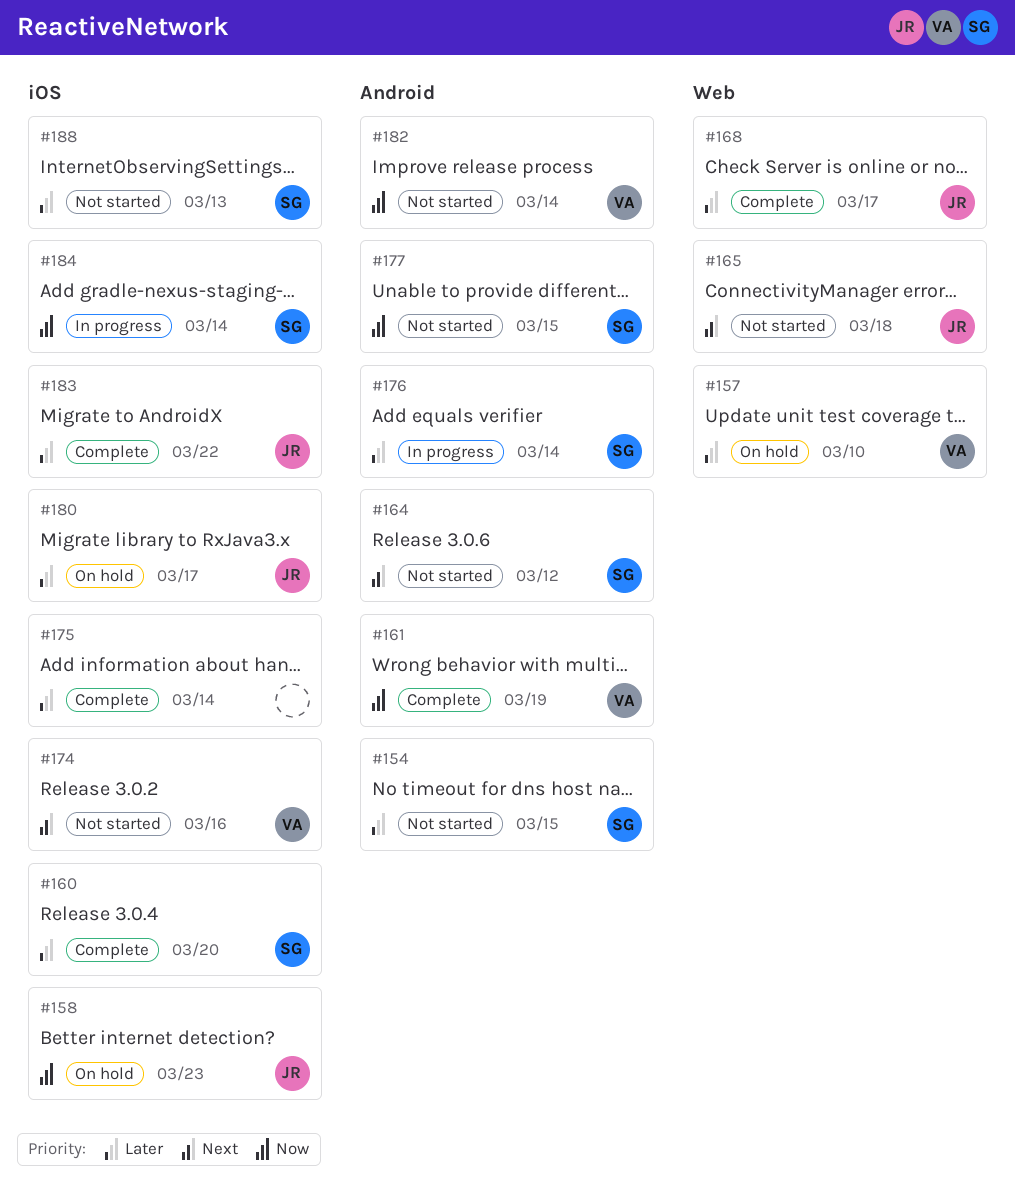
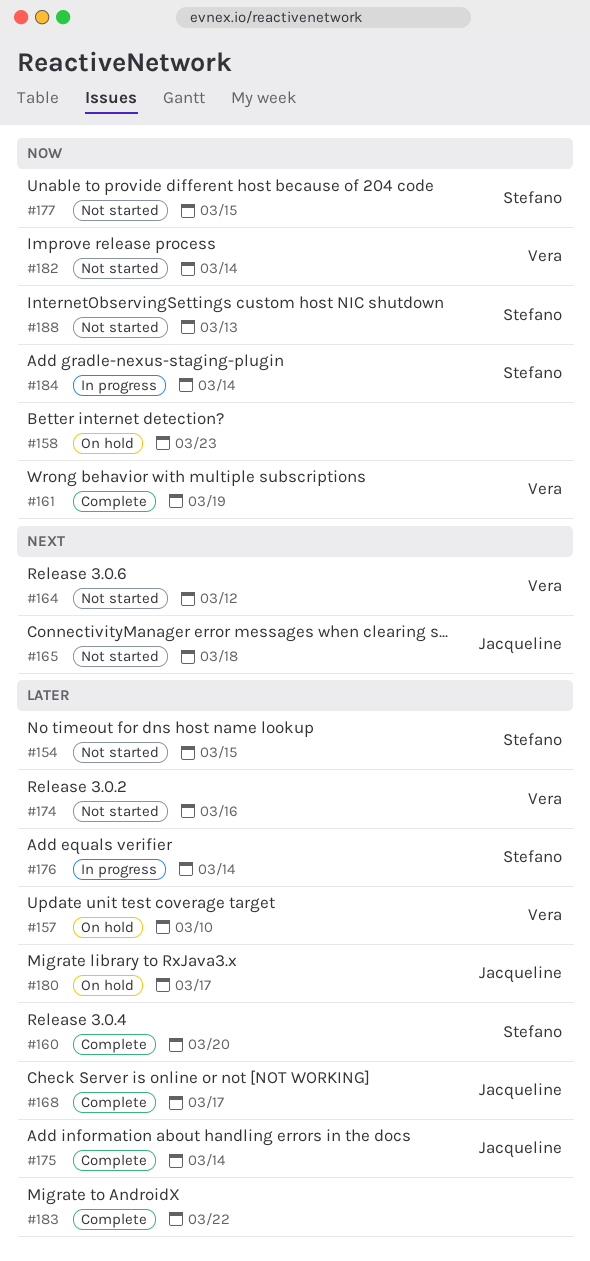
#158, owner: Jacqueline -> none
#164, owner: Stefano -> Vera
#174, priority: Next -> Later
#175, owner: none -> Jacqueline
#183, owner: Jacqueline -> none
#188, priority: Later -> Now

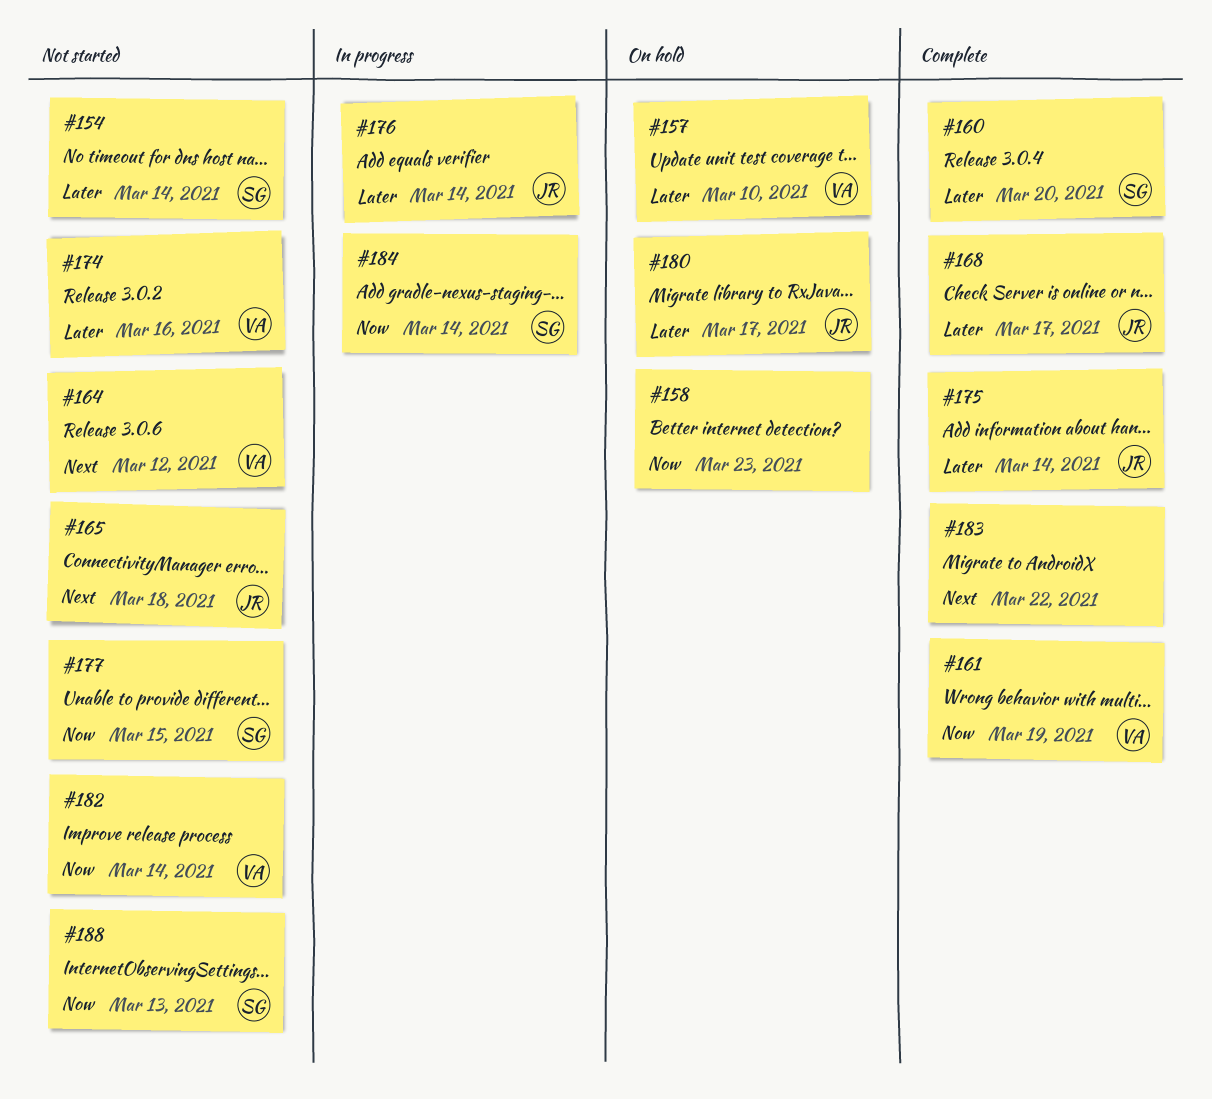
#154, due: Mar 15 -> Mar 14
#176, owner: Stefano -> Jacqueline
#183, priority: Later -> Next

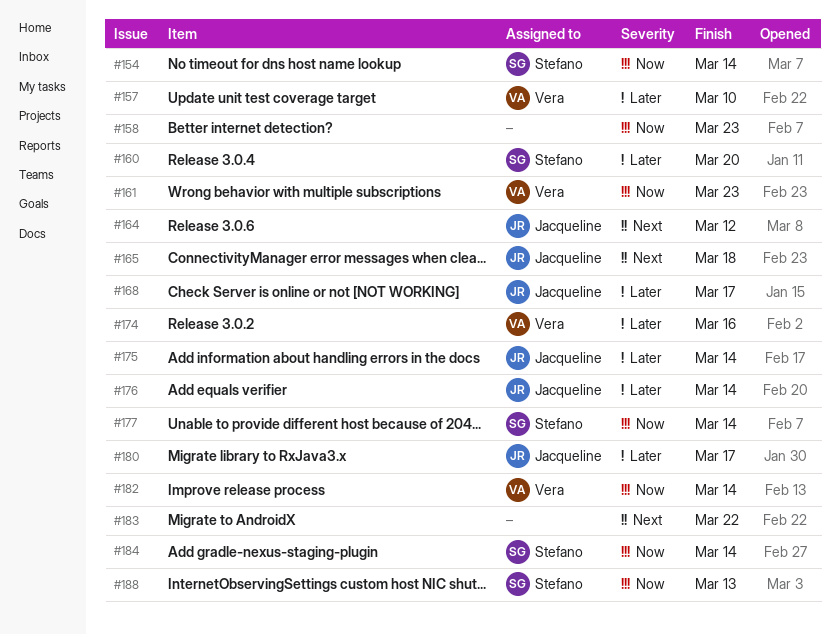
#154, priority: Later -> Now
#161, due: Mar 19 -> Mar 23
#164, owner: Vera -> Jacqueline
#177, due: Mar 15 -> Mar 14

